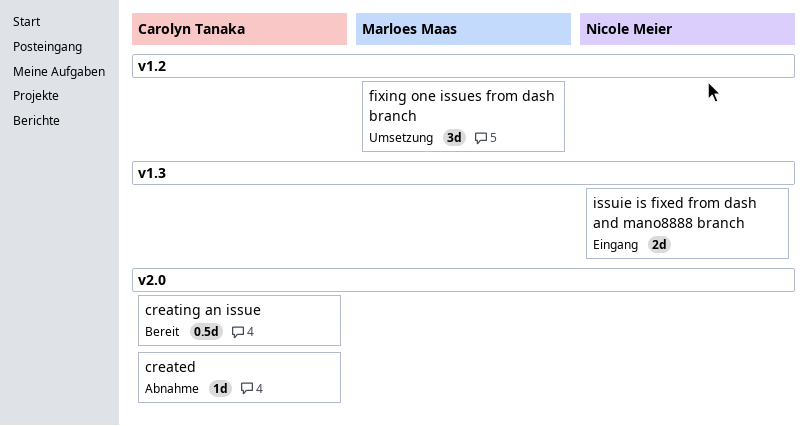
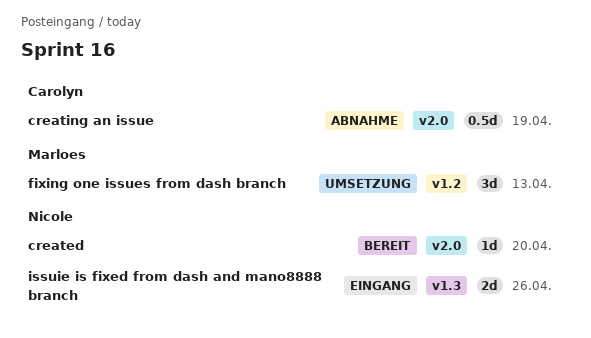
created, status: Abnahme -> Bereit
created, owner: Carolyn Tanaka -> Nicole Meier
creating an issue, status: Bereit -> Abnahme

